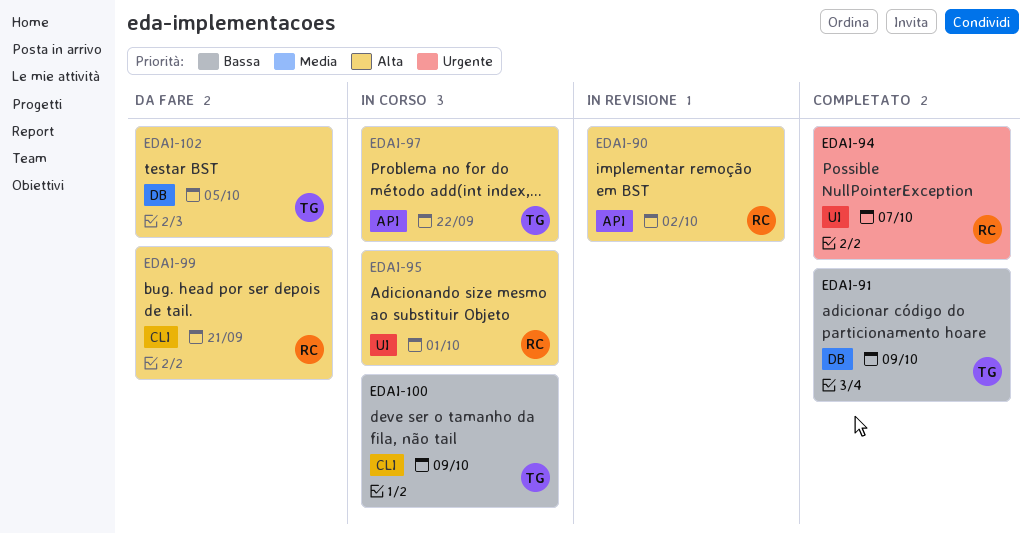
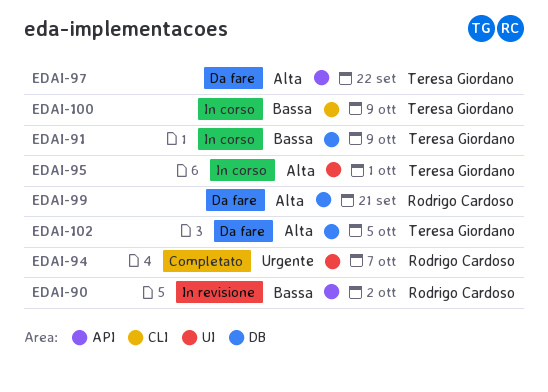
EDAI-90, priority: Alta -> Bassa
EDAI-91, status: Completato -> In corso
EDAI-95, owner: Rodrigo Cardoso -> Teresa Giordano
EDAI-97, status: In corso -> Da fare
EDAI-99, label: CLI -> DB

